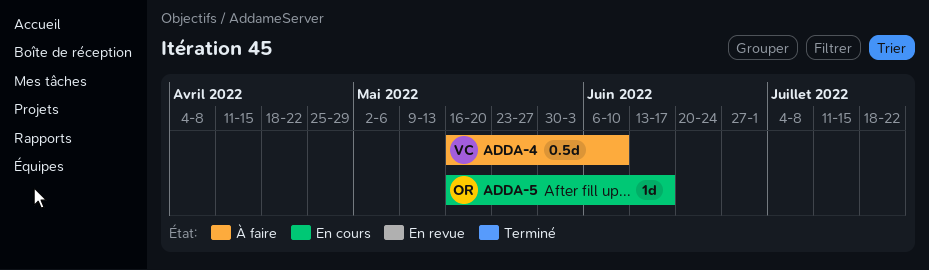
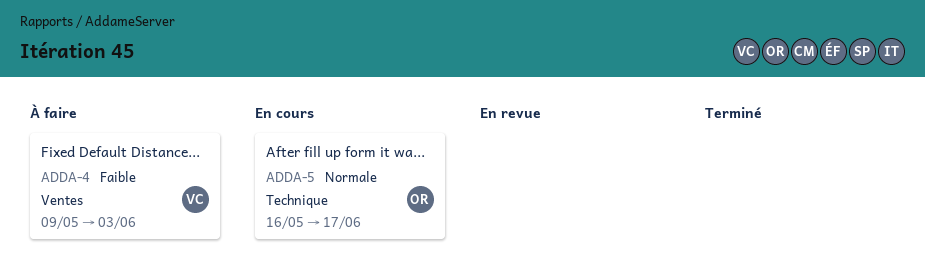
ADDA-4, start: May 16 -> May 9
ADDA-4, due: Jun 10 -> Jun 3

